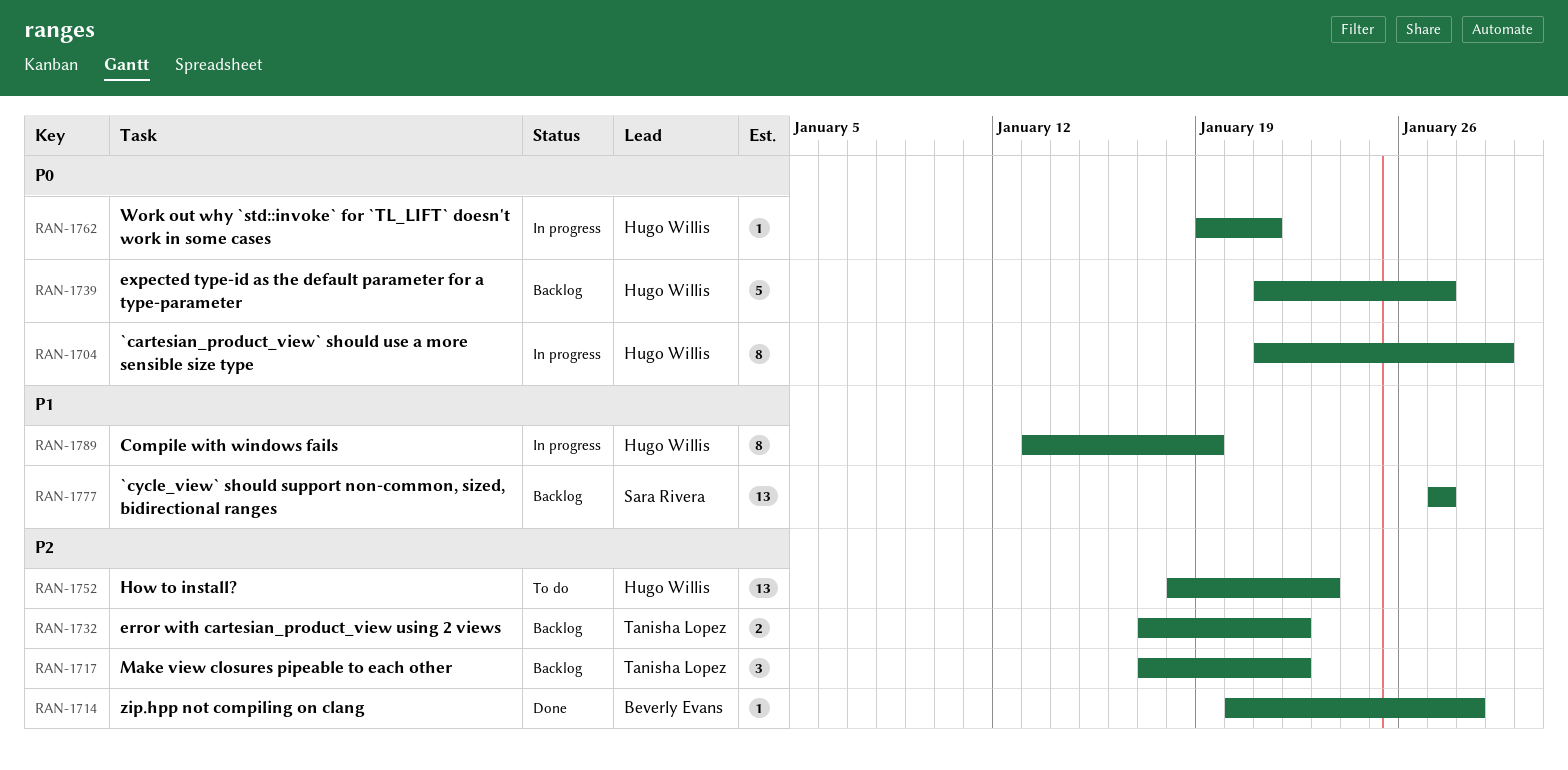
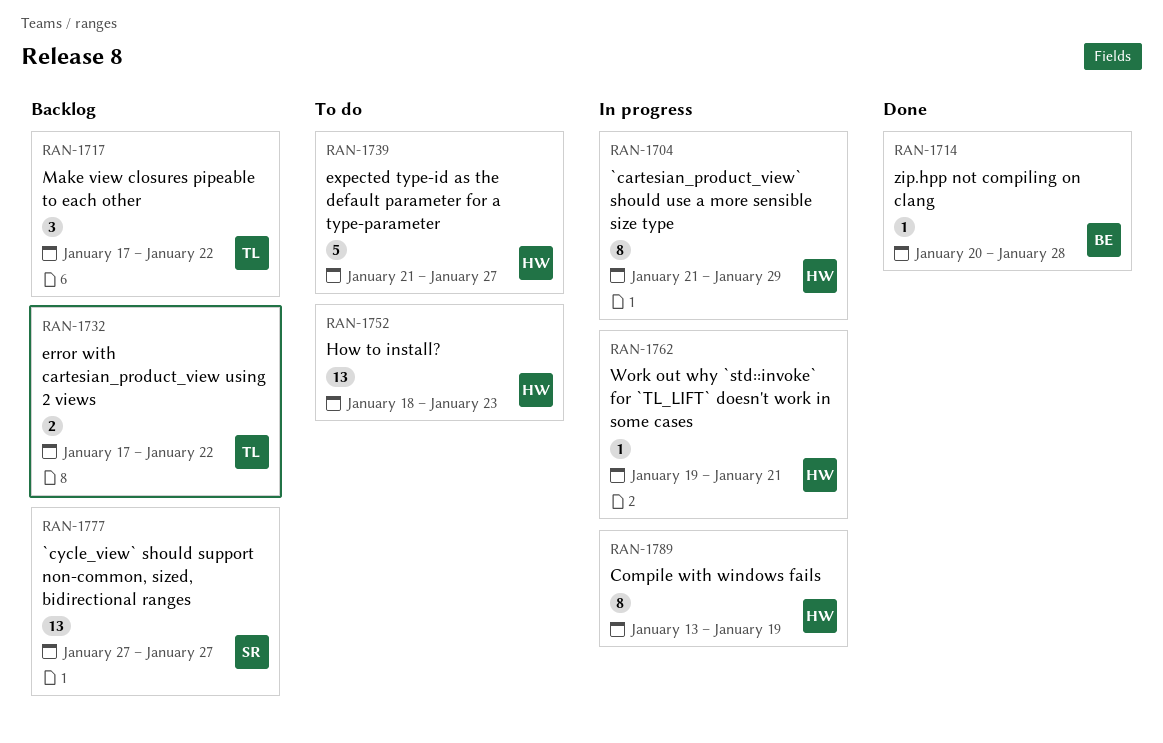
RAN-1739, status: Backlog -> To do

